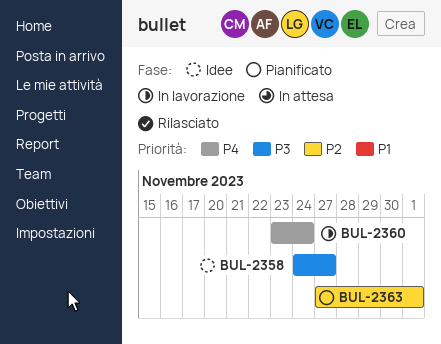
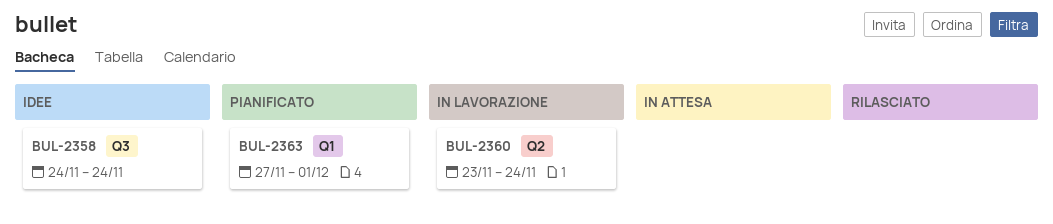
BUL-2358, due: Nov 27 -> Nov 24

